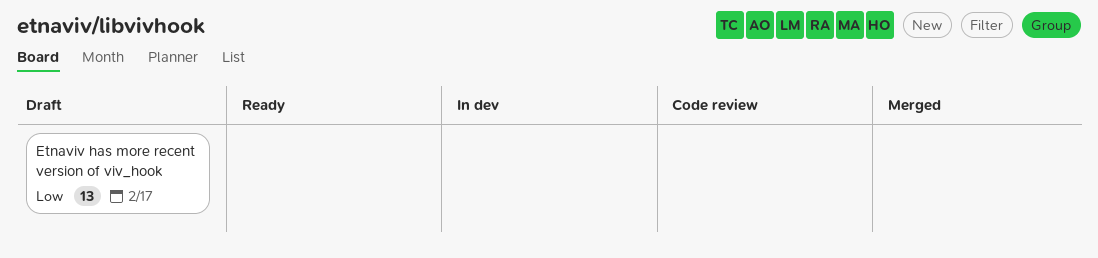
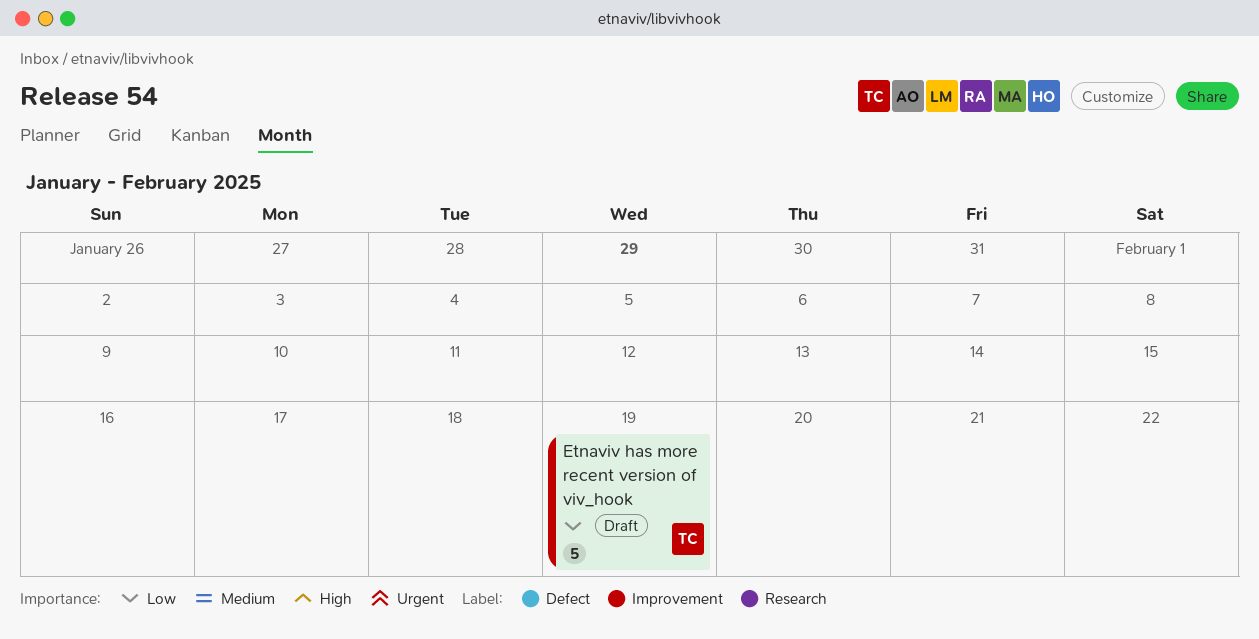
Etnaviv has more recent version of viv_hook, estimate: 13 -> 5
Etnaviv has more recent version of viv_hook, due: Feb 17 -> Feb 19

